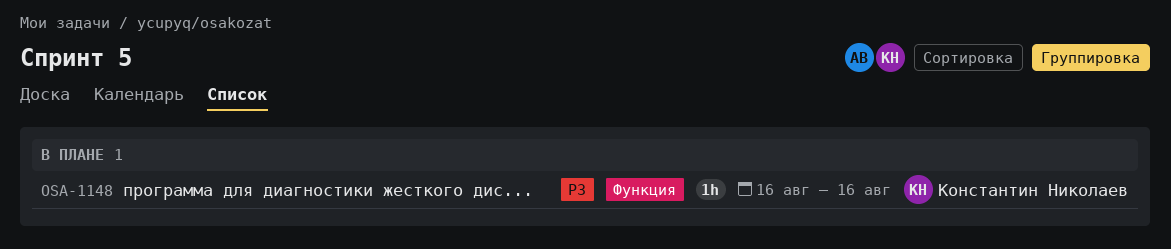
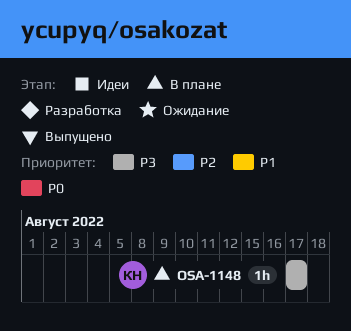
OSA-1148, start: Aug 16 -> Aug 17
OSA-1148, due: Aug 16 -> Aug 17

